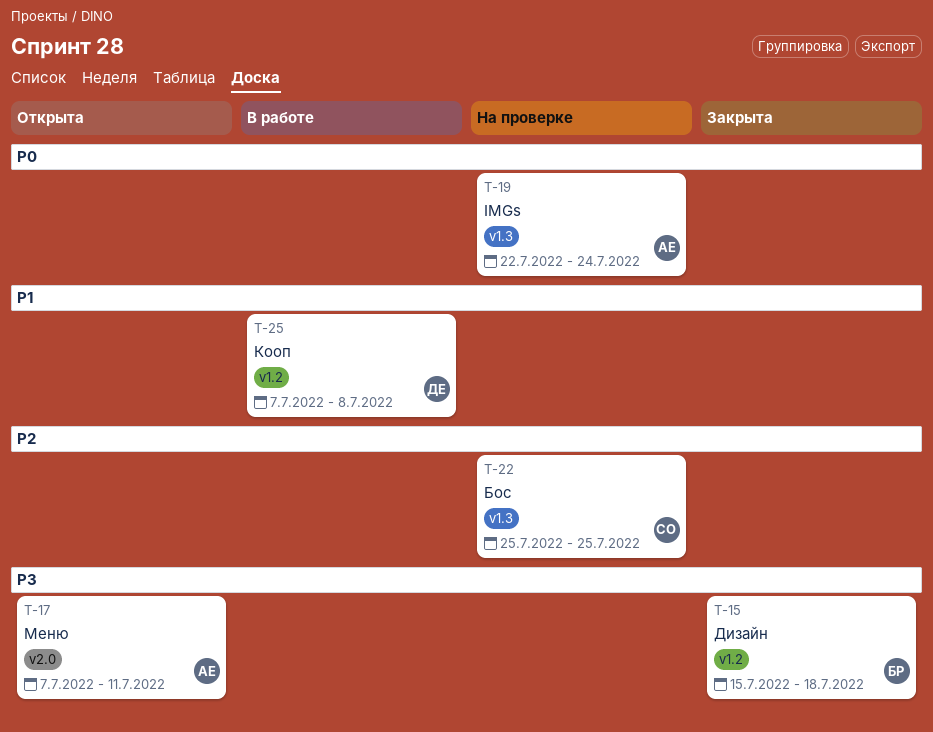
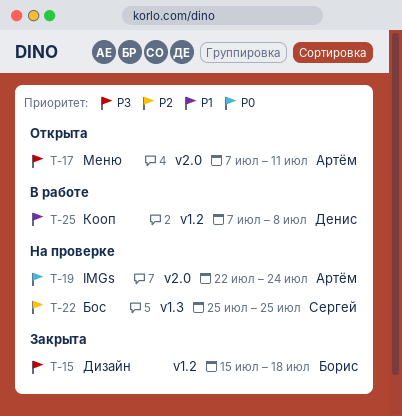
T-19, label: v1.3 -> v2.0

